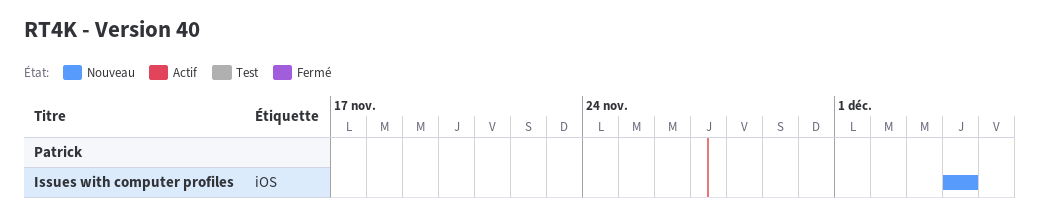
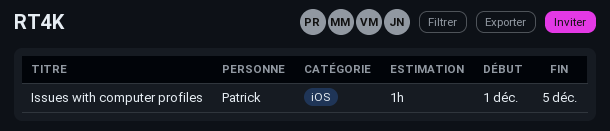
Issues with computer profiles, start: Dec 4 -> Dec 1
Issues with computer profiles, due: Dec 4 -> Dec 5

